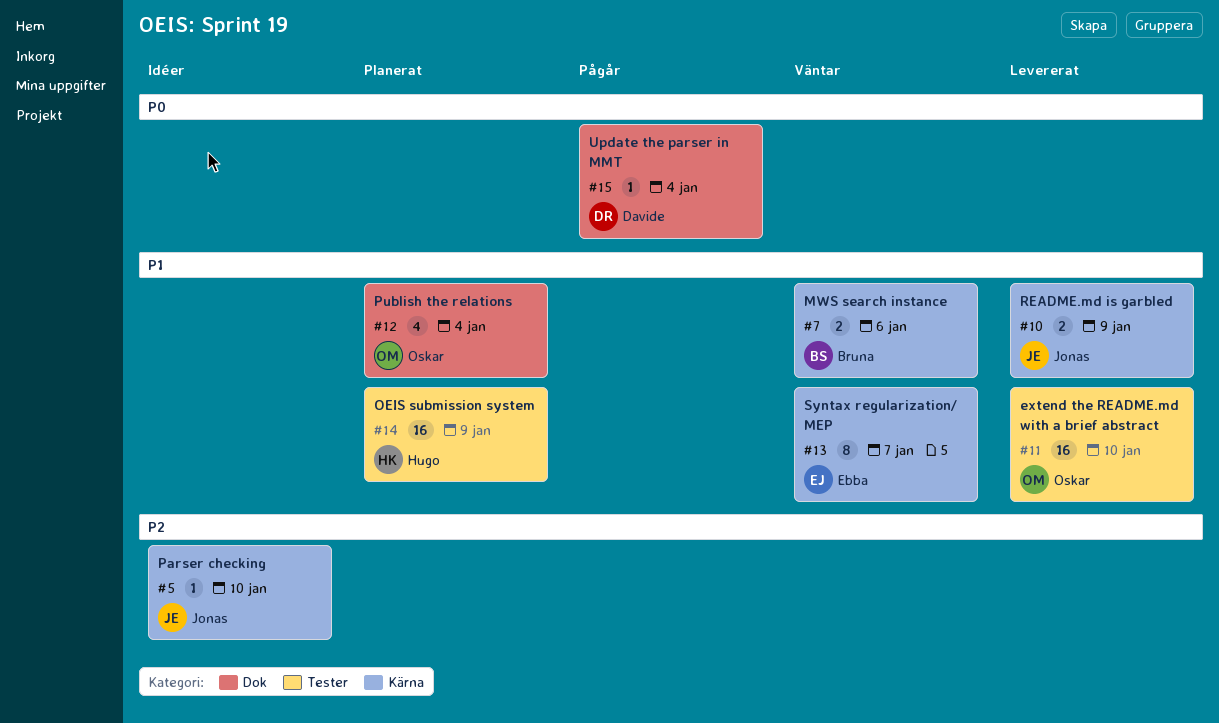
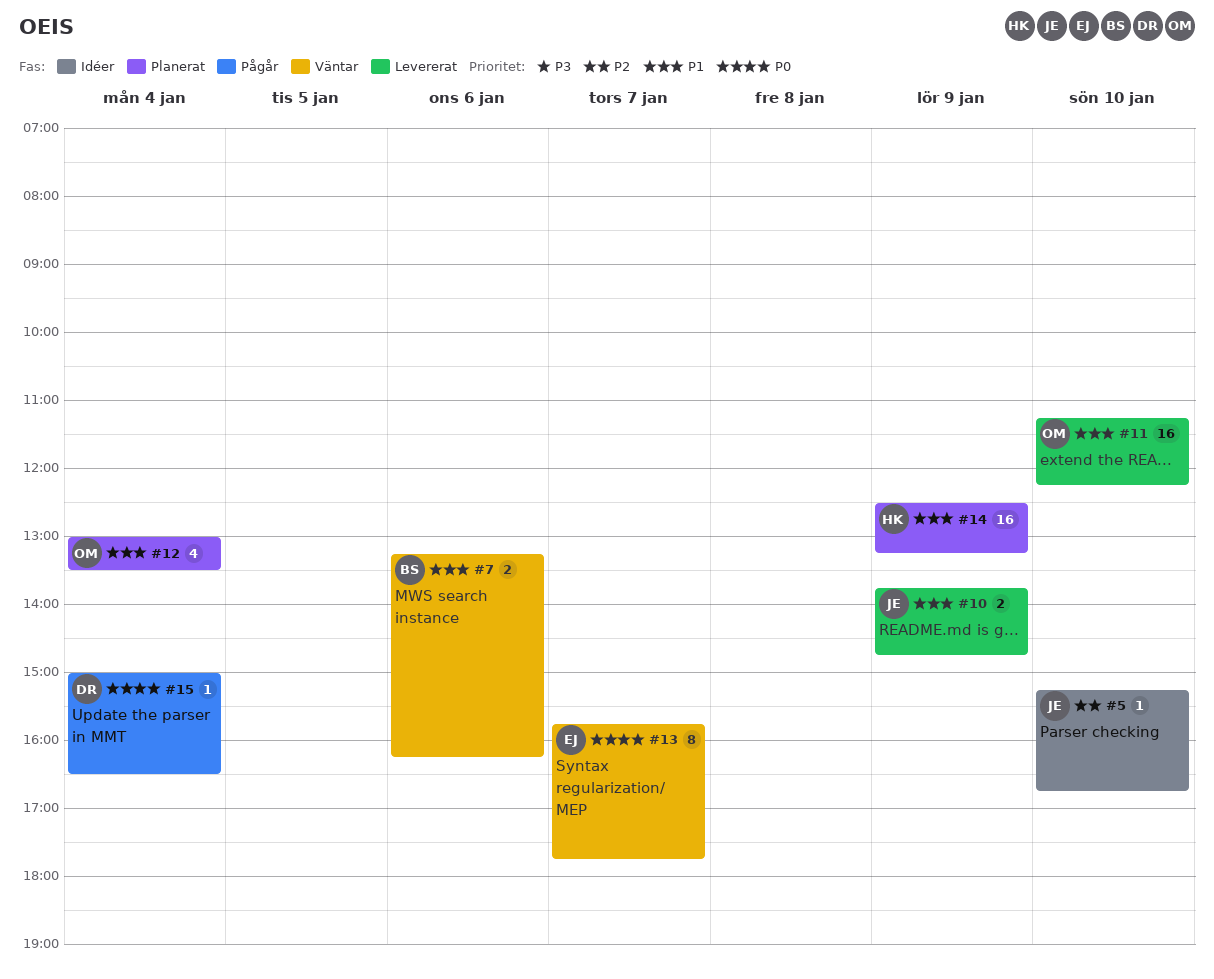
#13, priority: P1 -> P0

